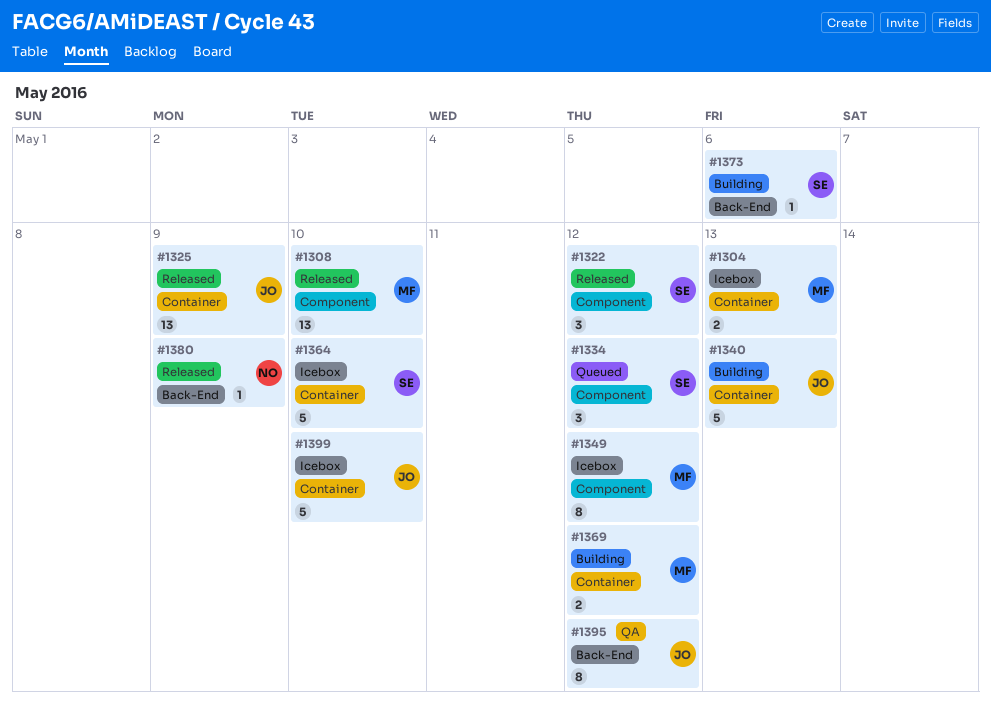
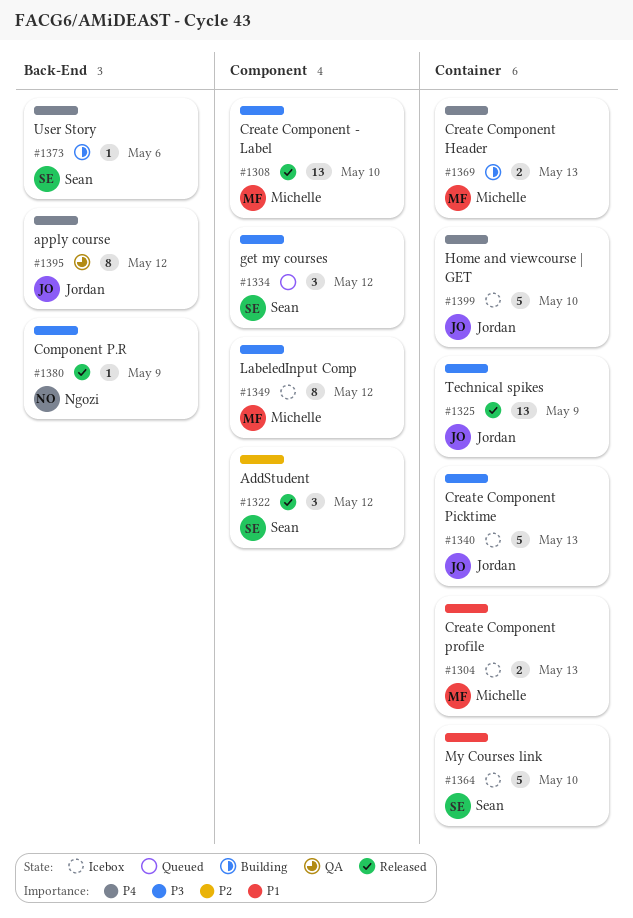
#1340, status: Building -> Icebox
#1369, due: May 12 -> May 13

